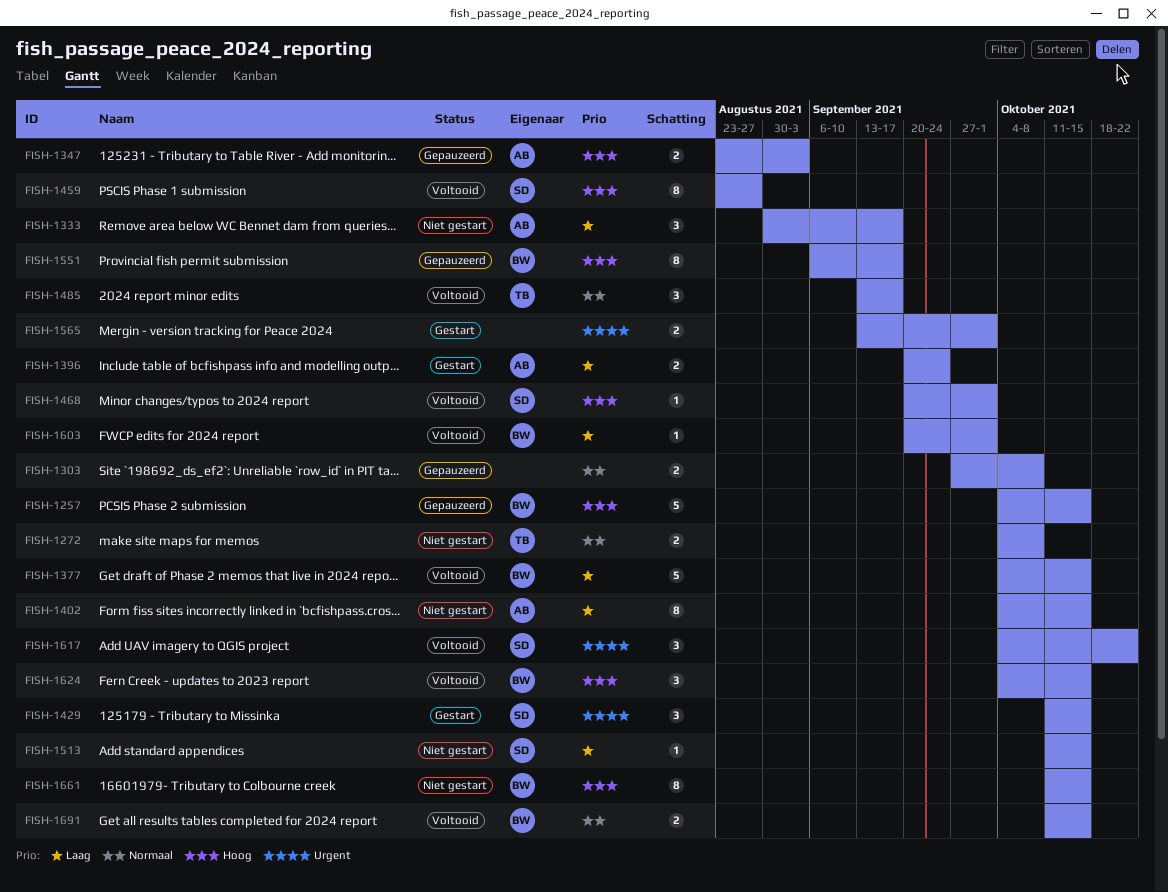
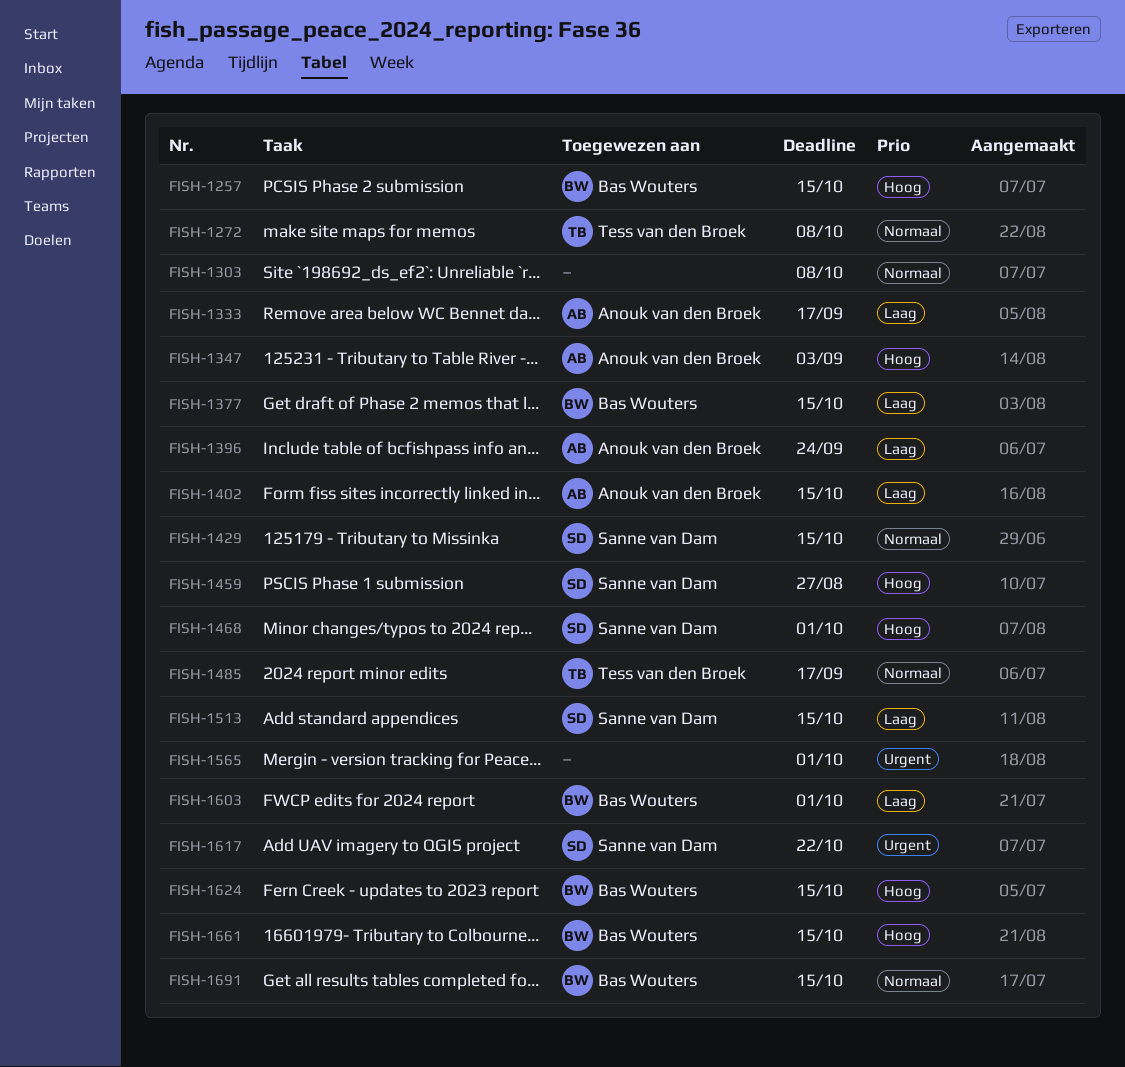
FISH-1429, priority: Urgent -> Normaal
FISH-1551: present -> none

